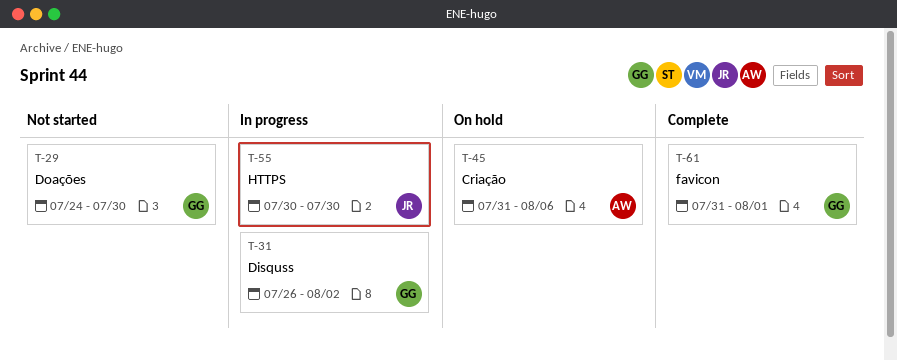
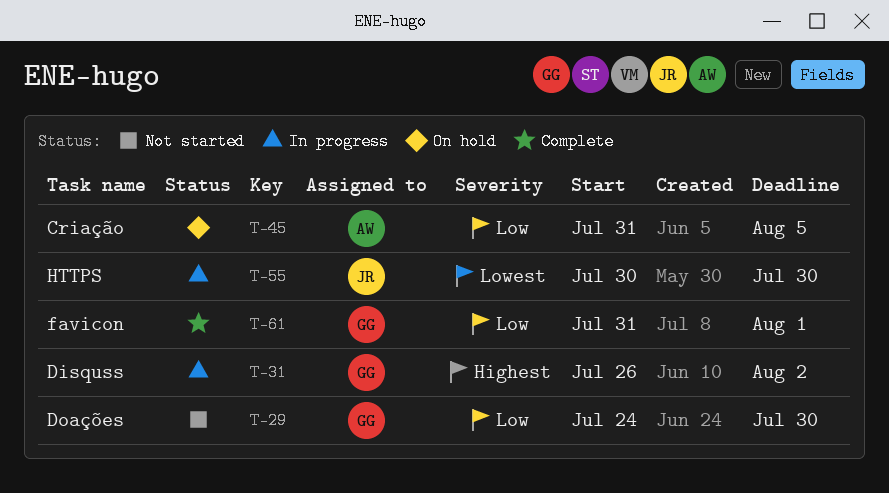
T-45, due: Aug 6 -> Aug 5

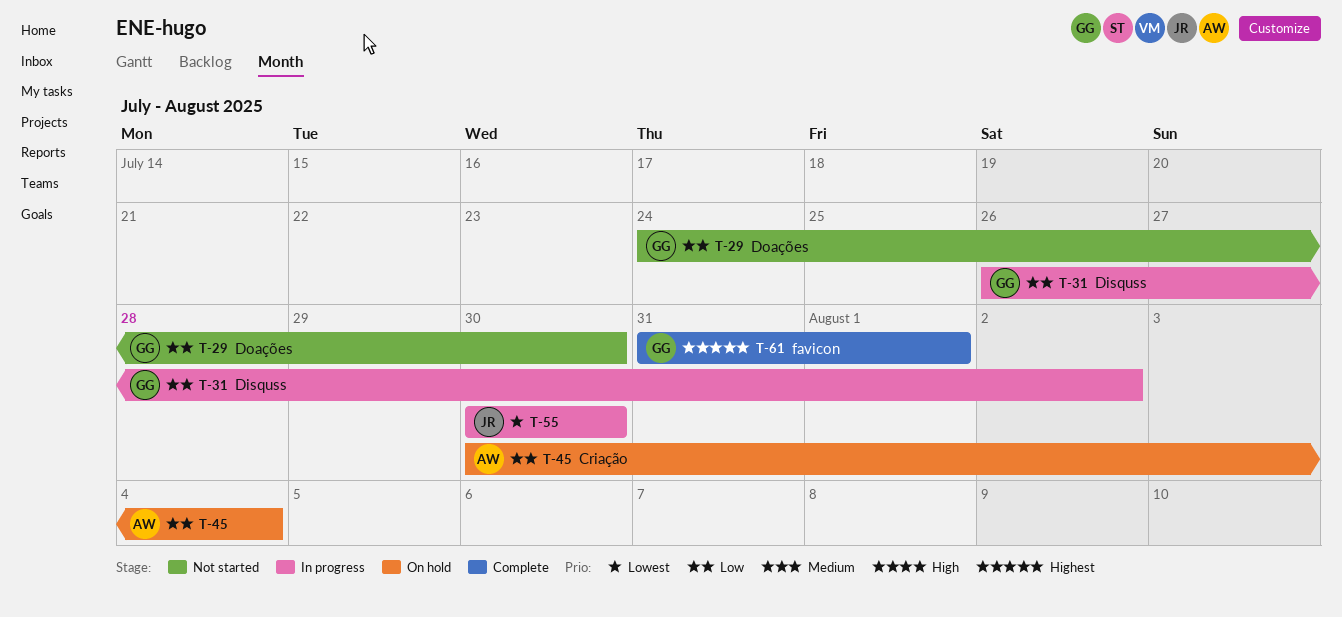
T-31, priority: Highest -> Low
T-45, start: Jul 31 -> Jul 30
T-45, due: Aug 5 -> Aug 4
T-61, priority: Low -> Highest

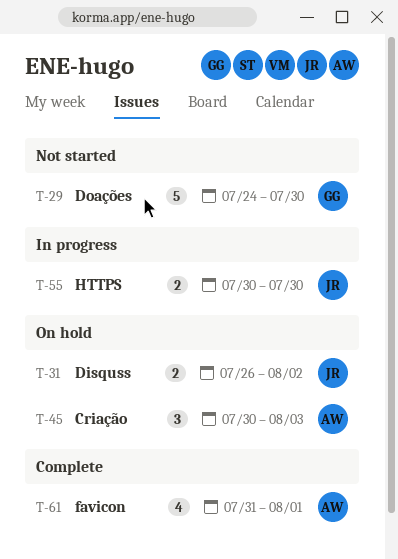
T-31, status: In progress -> On hold
T-31, owner: GG -> JR
T-45, due: Aug 4 -> Aug 3
T-61, owner: GG -> AW

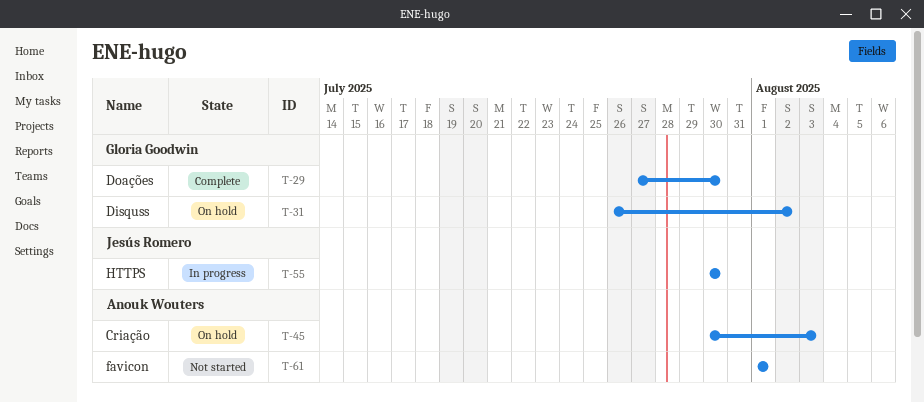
T-29, status: Not started -> Complete
T-29, start: Jul 24 -> Jul 27
T-31, owner: Jesús Romero -> Gloria Goodwin
T-61, status: Complete -> Not started
T-61, start: Jul 31 -> Aug 1

